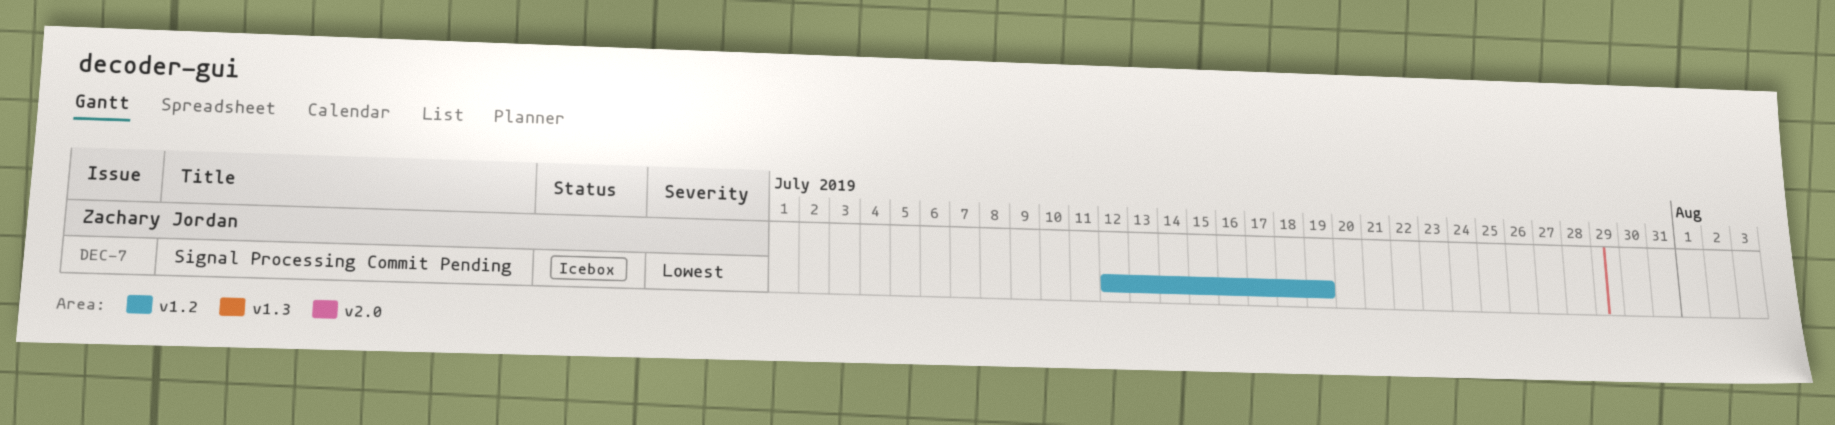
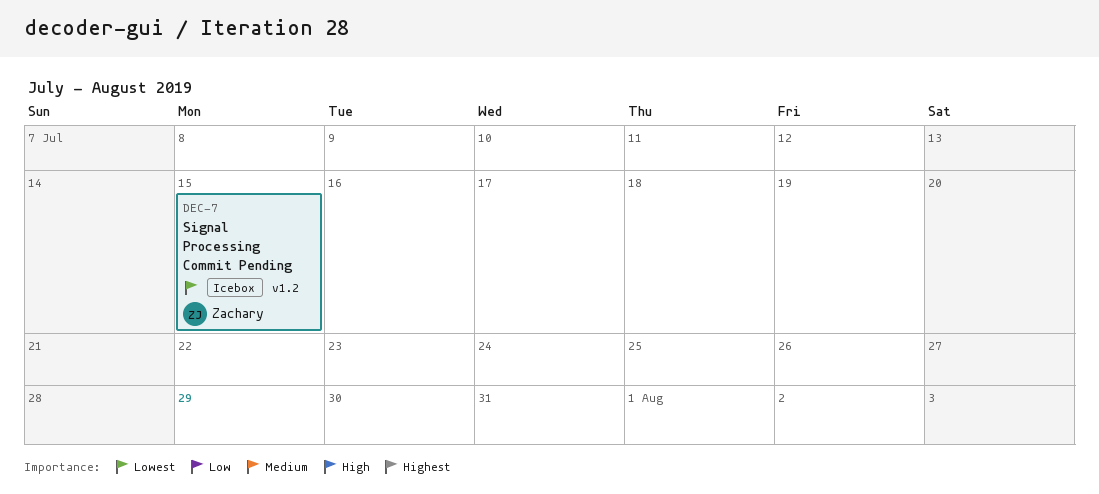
DEC-7, due: Jul 19 -> Jul 15

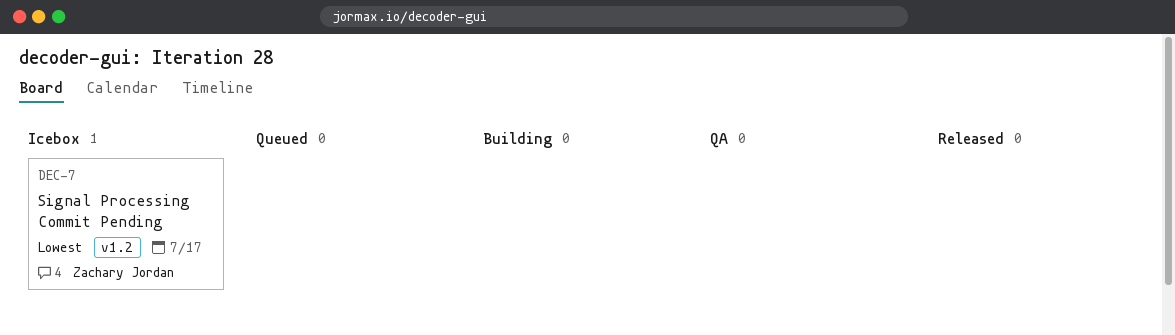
DEC-7, due: Jul 15 -> Jul 17

